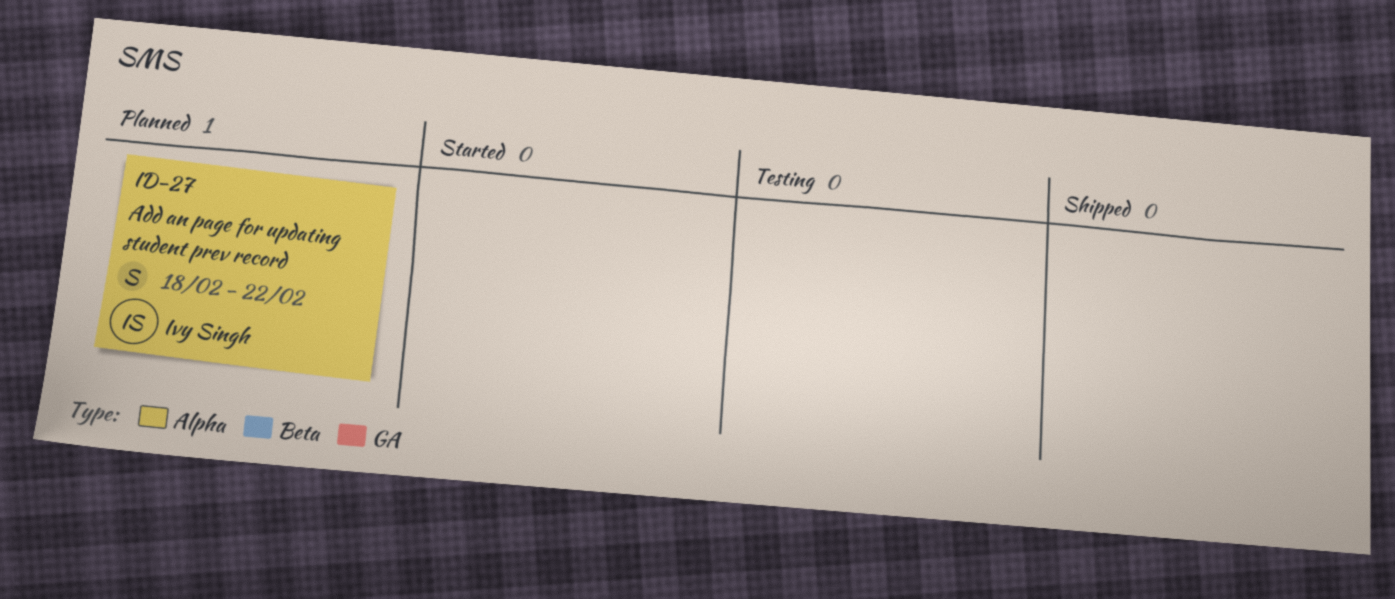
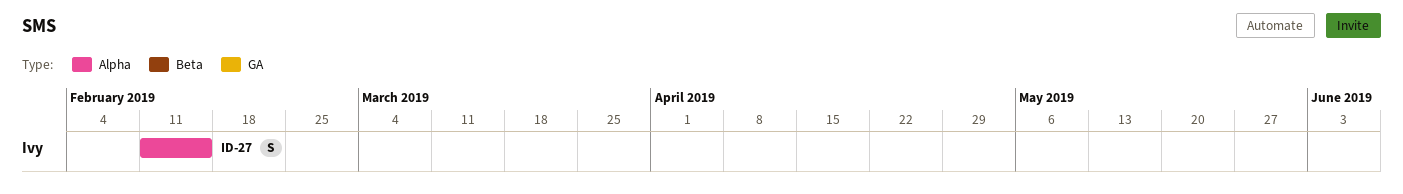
ID-27, start: Feb 18 -> Feb 11
ID-27, due: Feb 22 -> Feb 15

